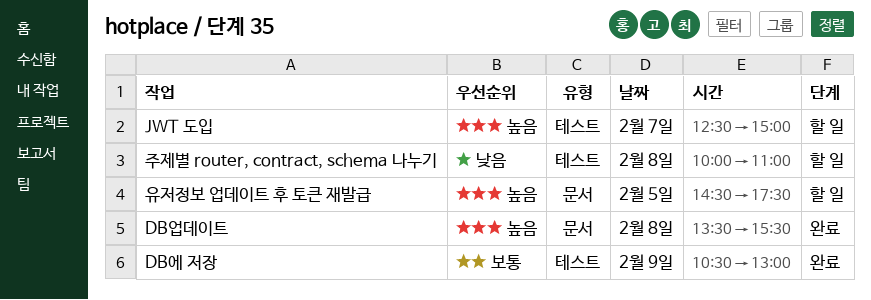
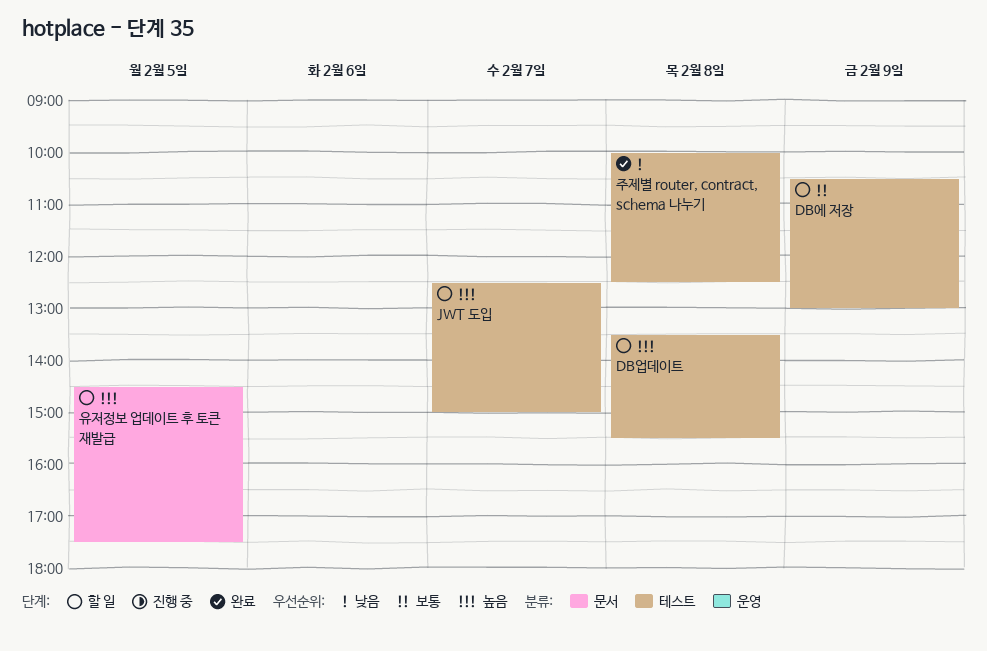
DB업데이트, status: 완료 -> 할 일
DB업데이트, label: 문서 -> 테스트
DB에 저장, status: 완료 -> 할 일
주제별 router, contract, schema 나누기, status: 할 일 -> 완료
주제별 router, contract, schema 나누기, ends: 11:00 -> 12:30

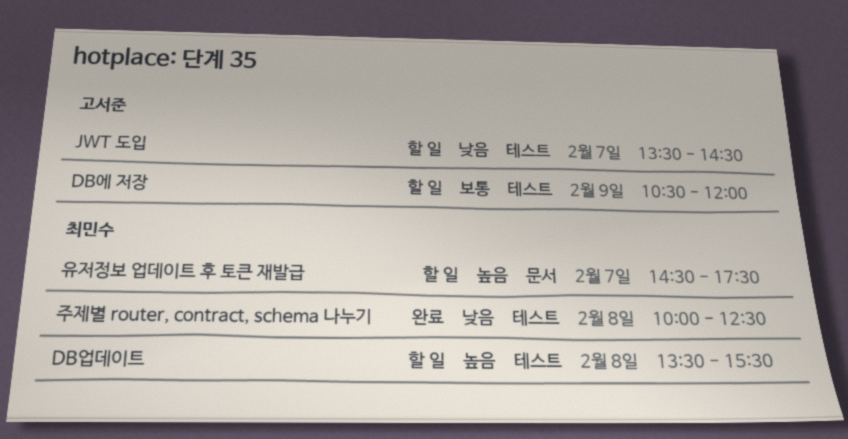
DB에 저장, ends: 13:00 -> 12:00
JWT 도입, priority: 높음 -> 낮음
JWT 도입, begins: 12:30 -> 13:30
JWT 도입, ends: 15:00 -> 14:30
유저정보 업데이트 후 토큰 재발급, day: Feb 5 -> Feb 7

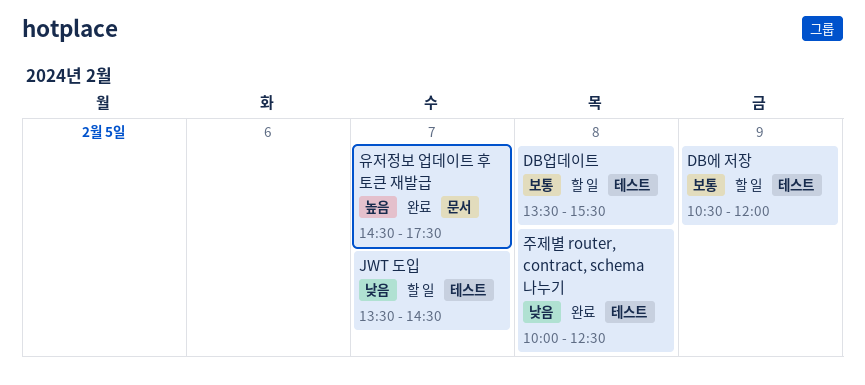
DB업데이트, priority: 높음 -> 보통
유저정보 업데이트 후 토큰 재발급, status: 할 일 -> 완료

